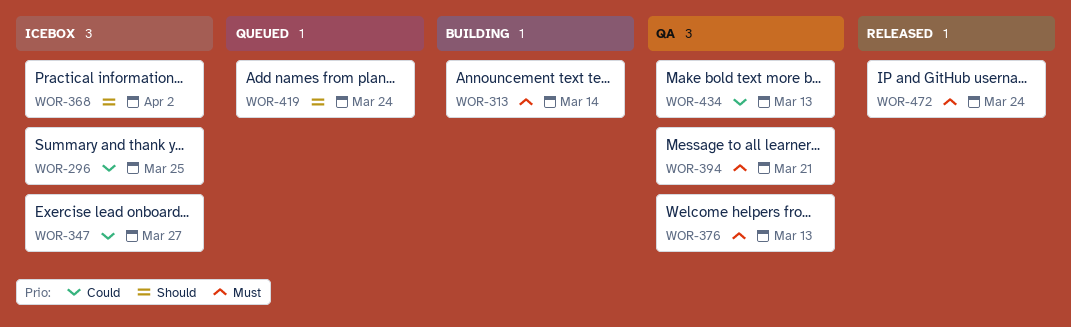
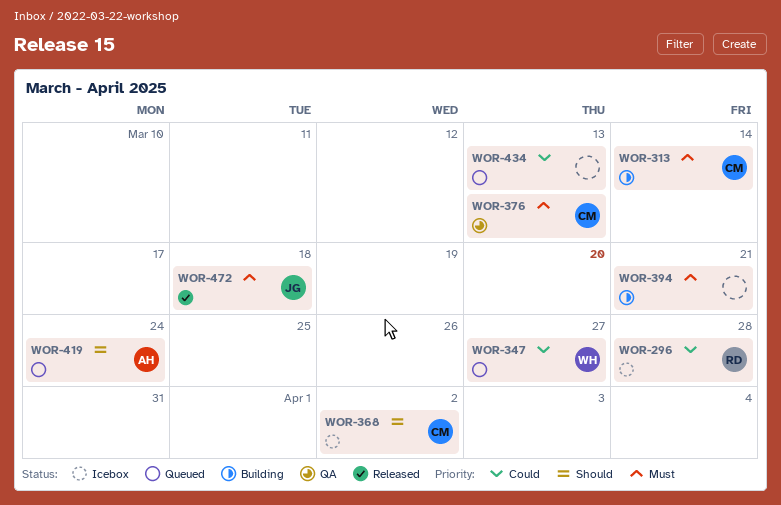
WOR-296, due: Mar 25 -> Mar 28
WOR-347, status: Icebox -> Queued
WOR-394, status: QA -> Building
WOR-434, status: QA -> Queued
WOR-472, due: Mar 24 -> Mar 18

